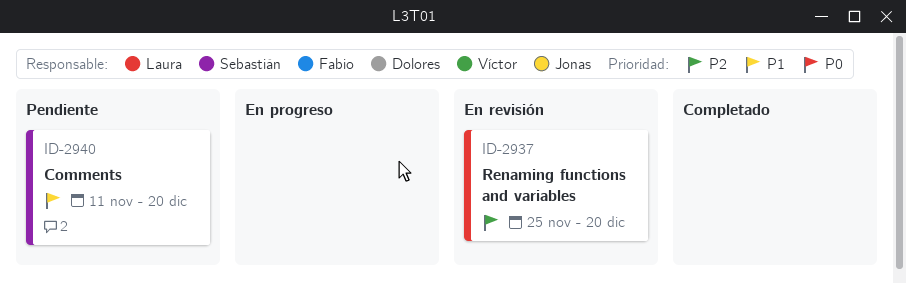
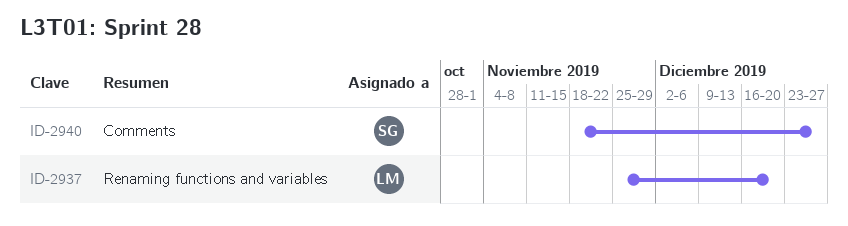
ID-2940, start: Nov 11 -> Nov 18
ID-2940, due: Dec 20 -> Dec 27

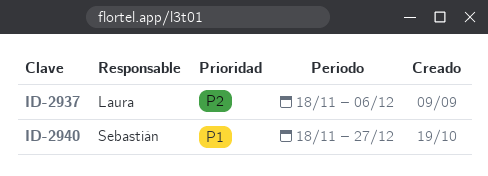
ID-2937, start: Nov 25 -> Nov 18
ID-2937, due: Dec 20 -> Dec 6

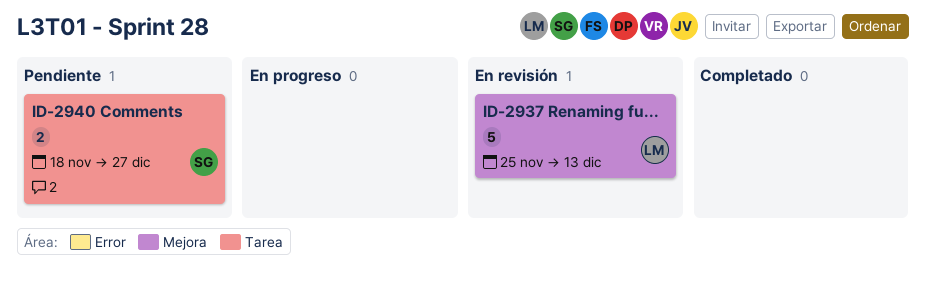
ID-2937, start: Nov 18 -> Nov 25
ID-2937, due: Dec 6 -> Dec 13

